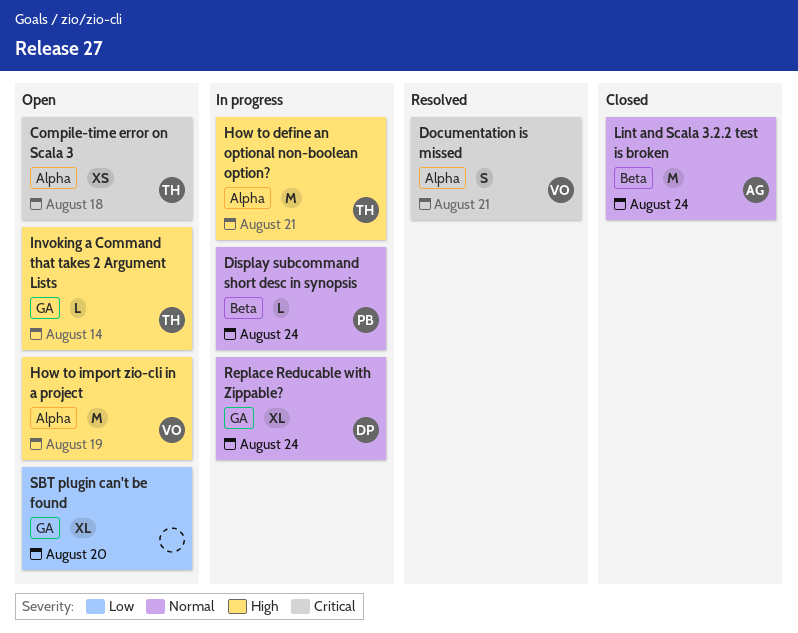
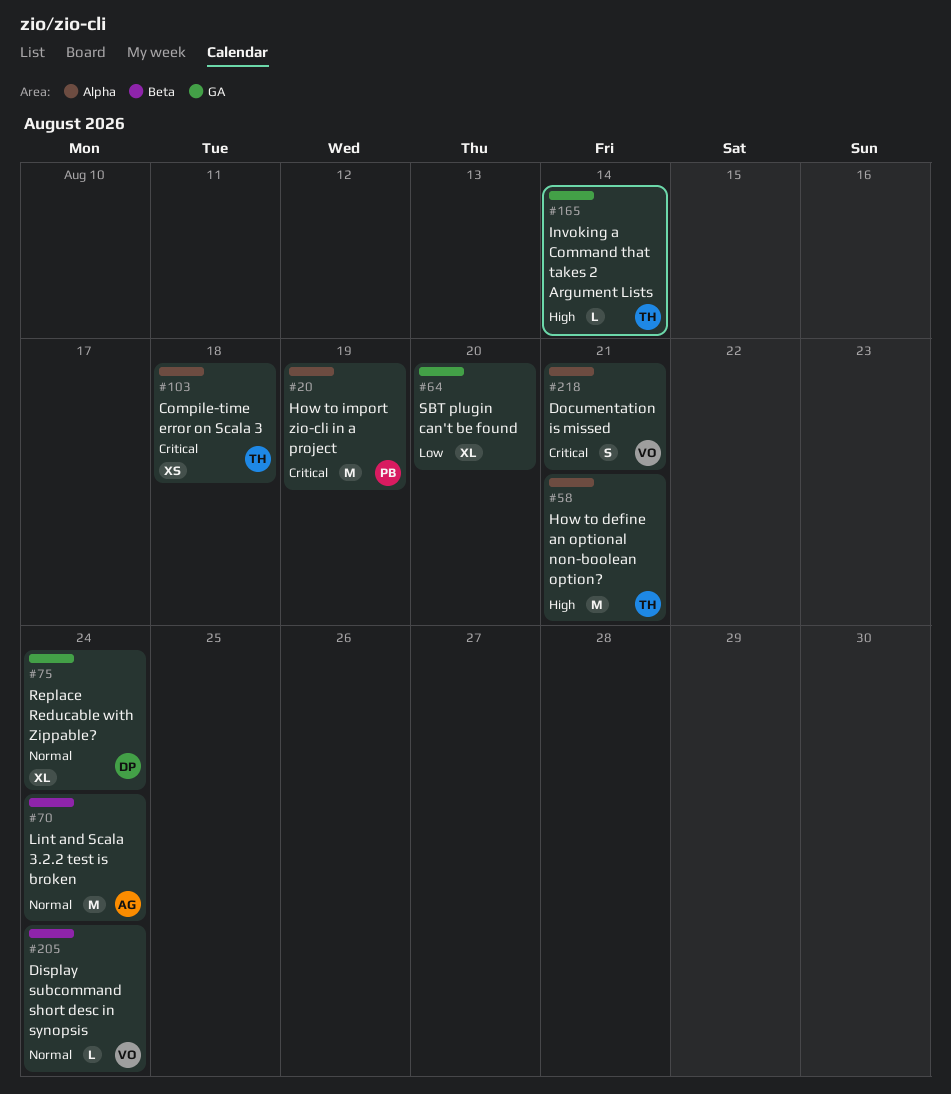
Display subcommand short desc in synopsis, owner: PB -> VO
How to import zio-cli in a project, owner: VO -> PB
How to import zio-cli in a project, priority: High -> Critical

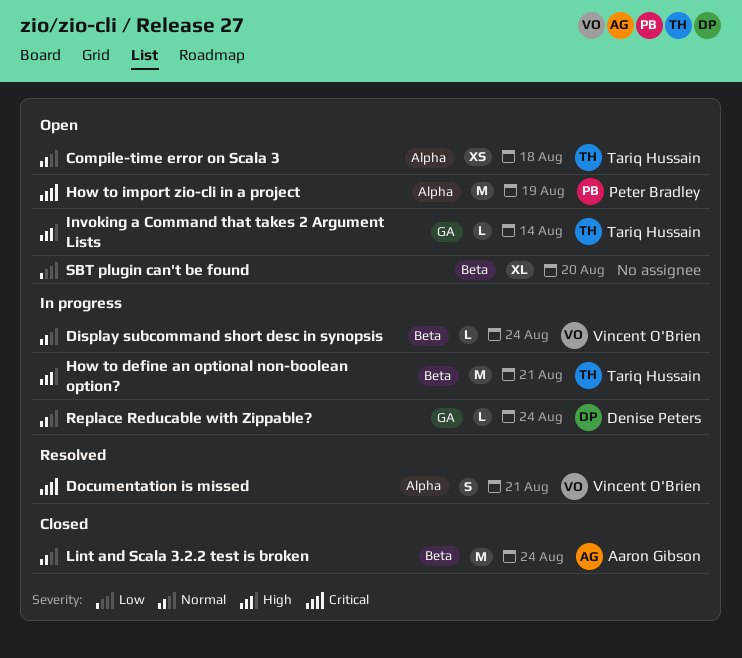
Compile-time error on Scala 3, priority: Critical -> Normal
How to define an optional non-boolean option?, label: Alpha -> Beta
Replace Reducable with Zippable?, estimate: XL -> L
SBT plugin can't be found, label: GA -> Beta

